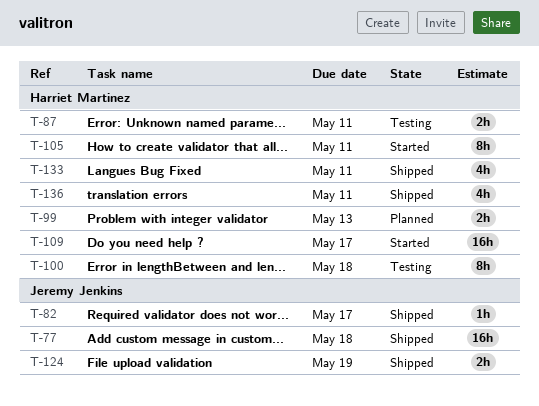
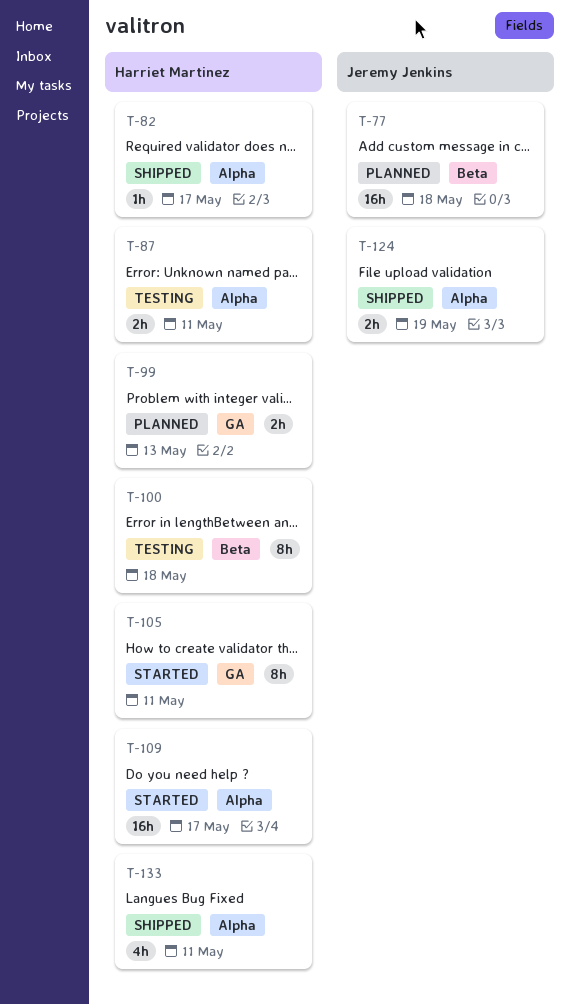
T-77, status: Shipped -> Planned
T-82, owner: Jeremy Jenkins -> Harriet Martinez
T-136: present -> none

